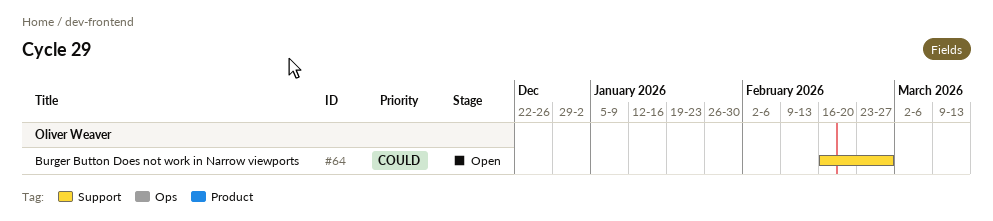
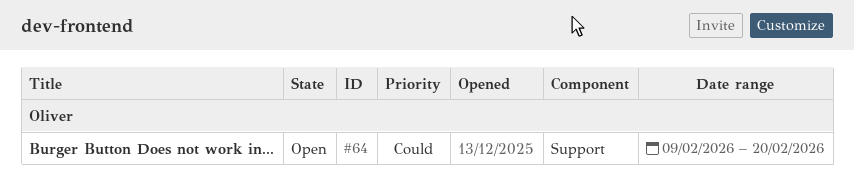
#64, start: Feb 16 -> Feb 9
#64, due: Feb 27 -> Feb 20

